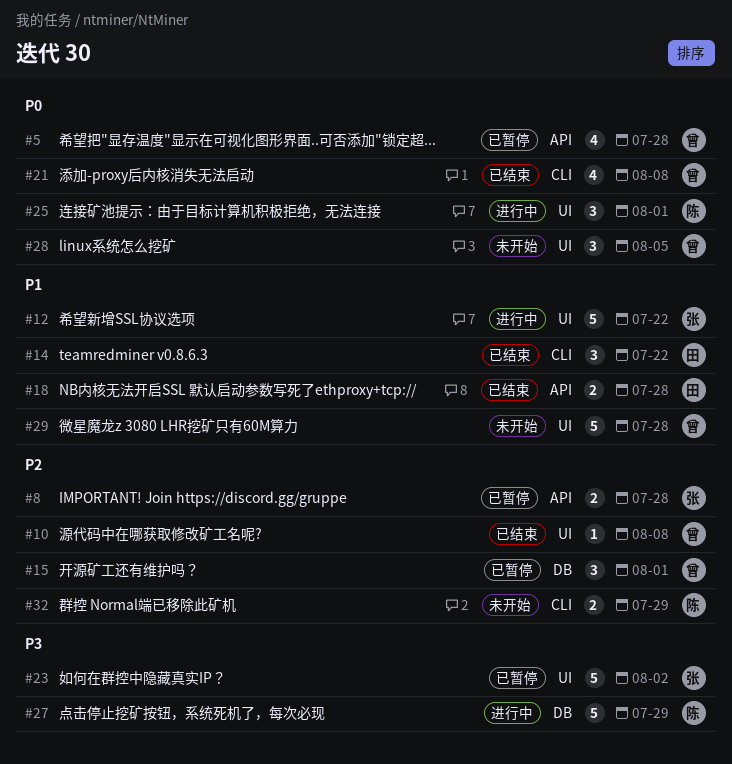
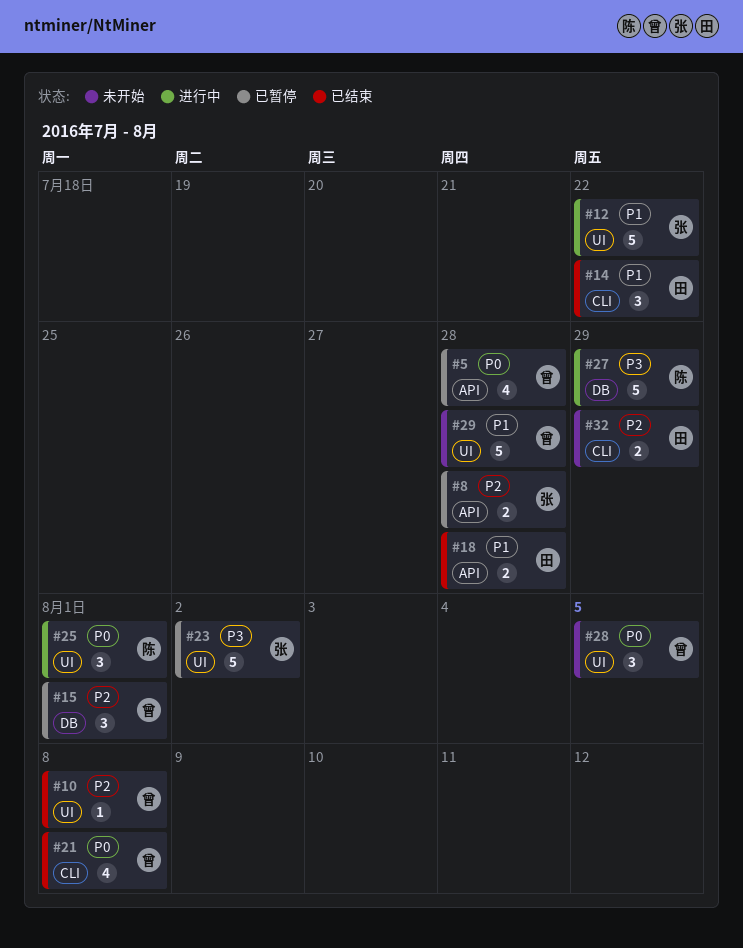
#32, owner: 陈 -> 田

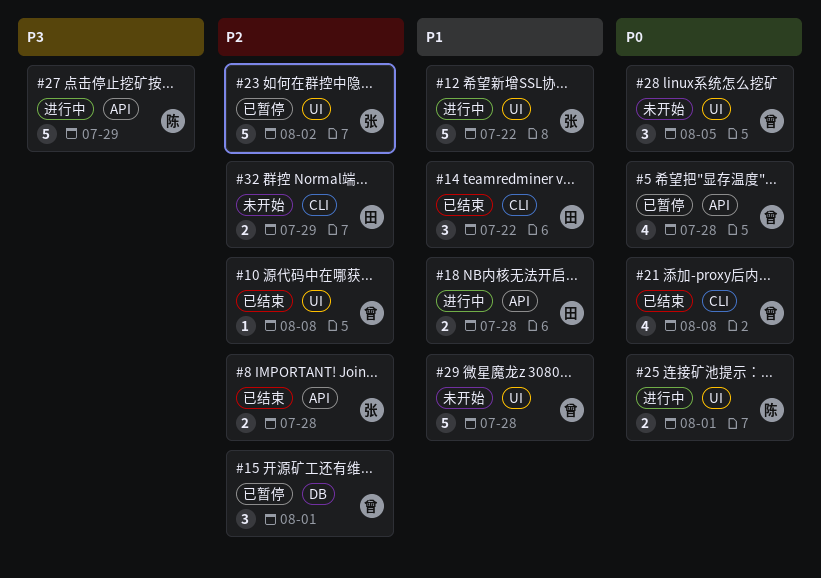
#8, status: 已暂停 -> 已结束
#18, status: 已结束 -> 进行中
#23, priority: P3 -> P2
#25, estimate: 3 -> 2
#27, label: DB -> API

